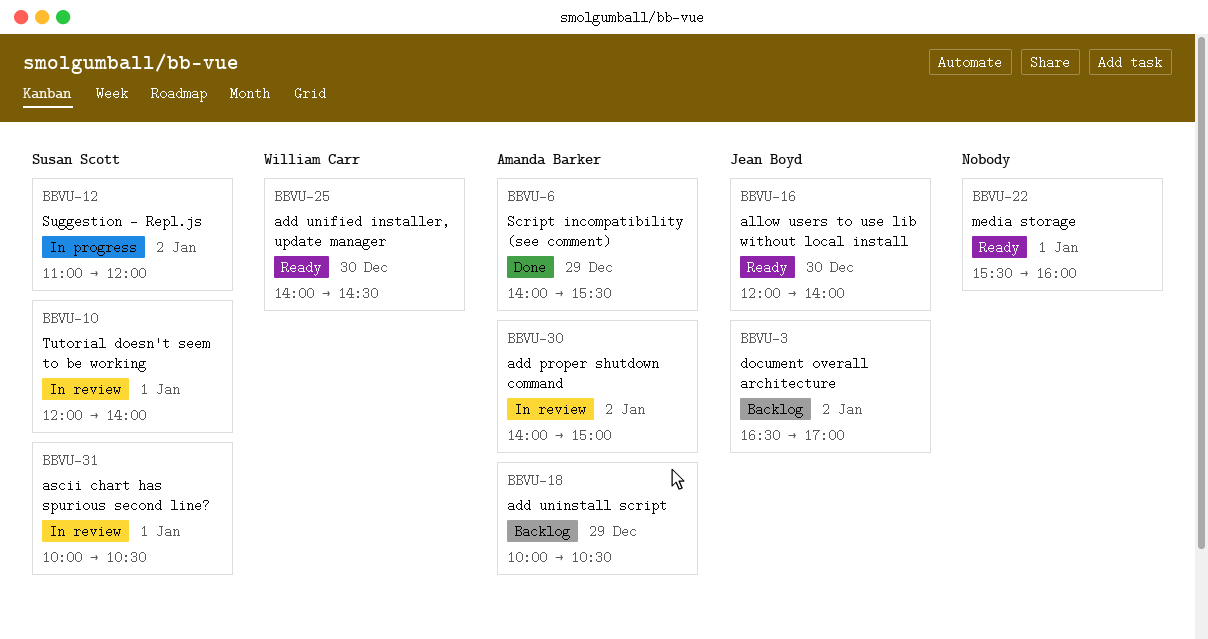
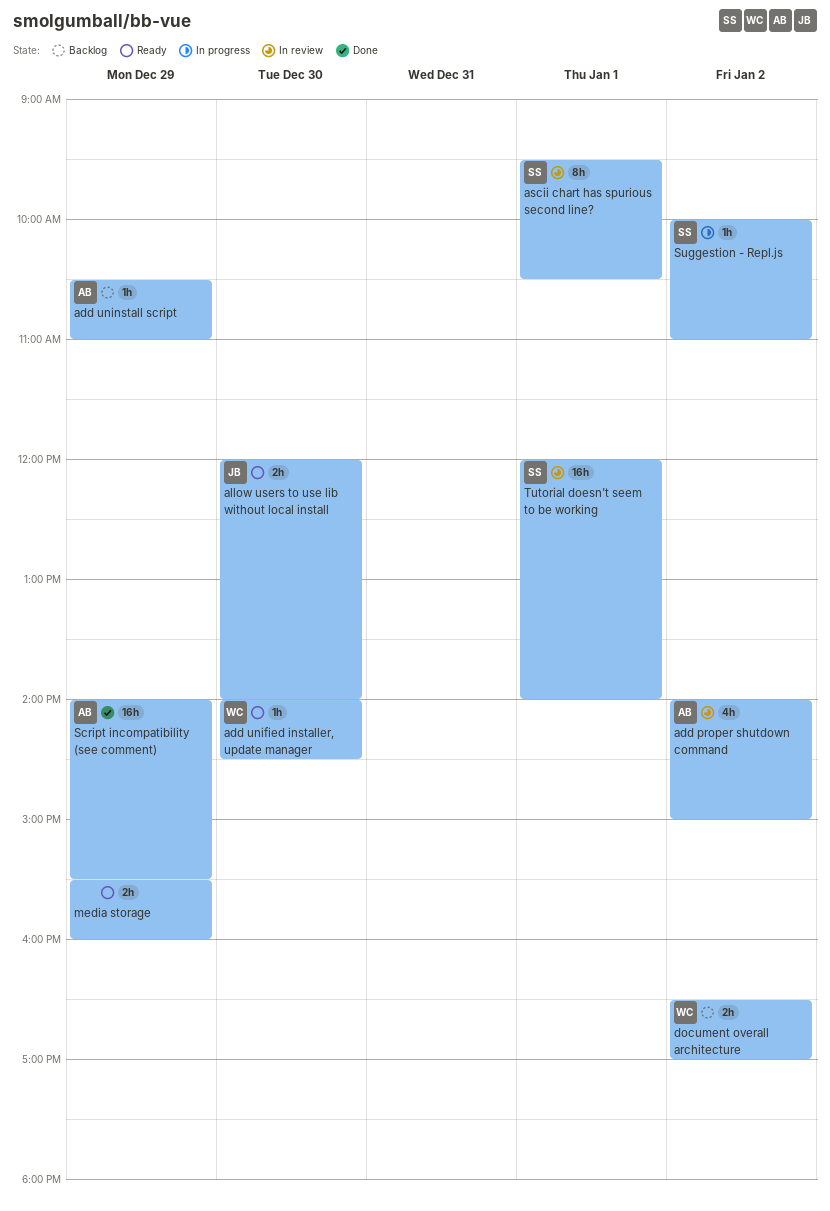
add uninstall script, begins: 10:00 -> 10:30
add uninstall script, ends: 10:30 -> 11:00
ascii chart has spurious second line?, begins: 10:00 -> 09:30
document overall architecture, owner: Jean Boyd -> William Carr
media storage, day: Jan 1 -> Dec 29
Suggestion - Repl.js, begins: 11:00 -> 10:00
Suggestion - Repl.js, ends: 12:00 -> 11:00

